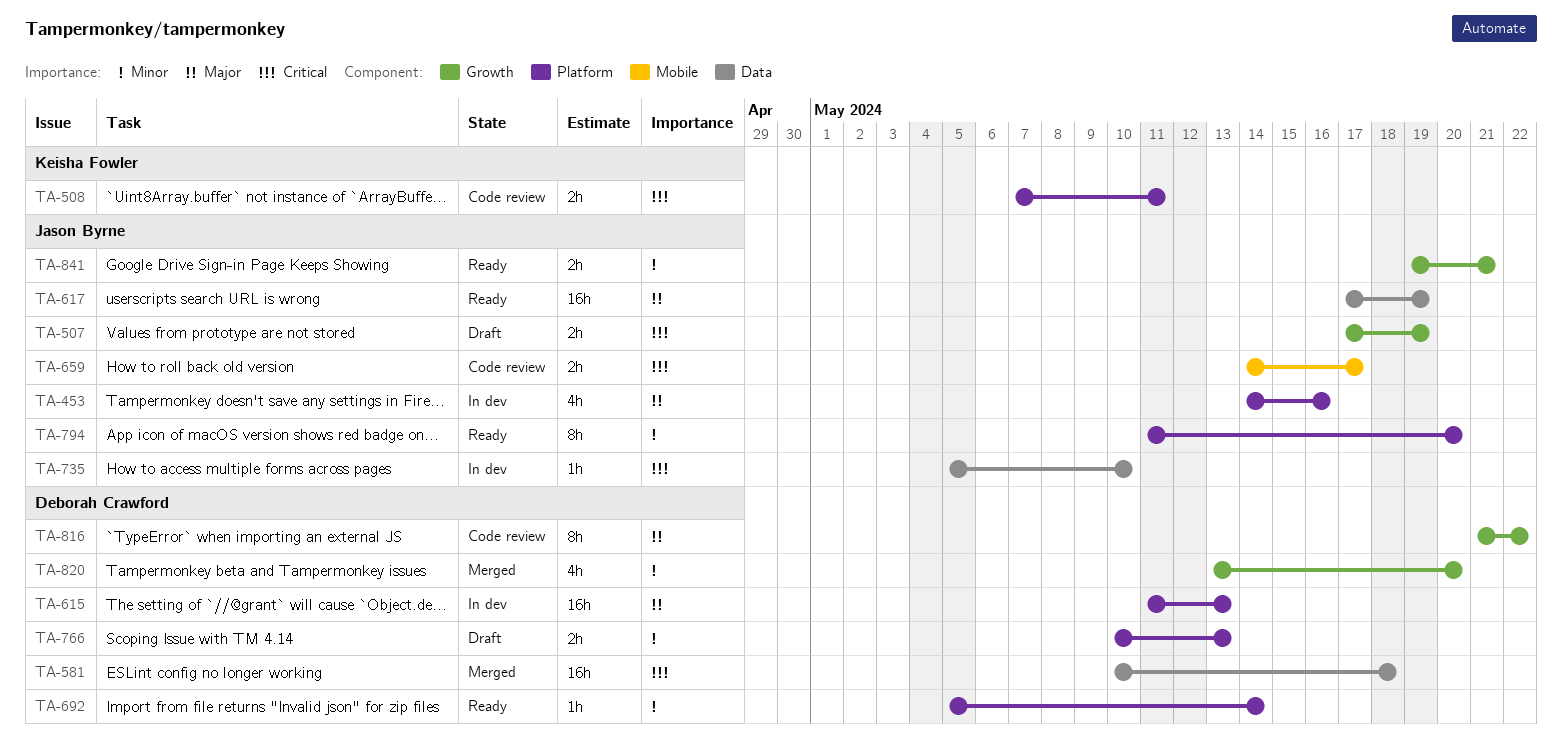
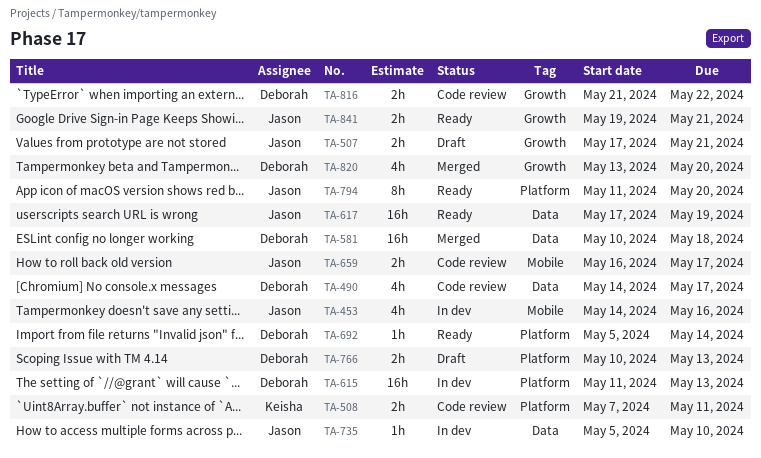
TA-453, label: Platform -> Mobile
TA-490: none -> present
TA-507, due: May 19 -> May 21
TA-659, start: May 14 -> May 16
TA-816, estimate: 8h -> 2h

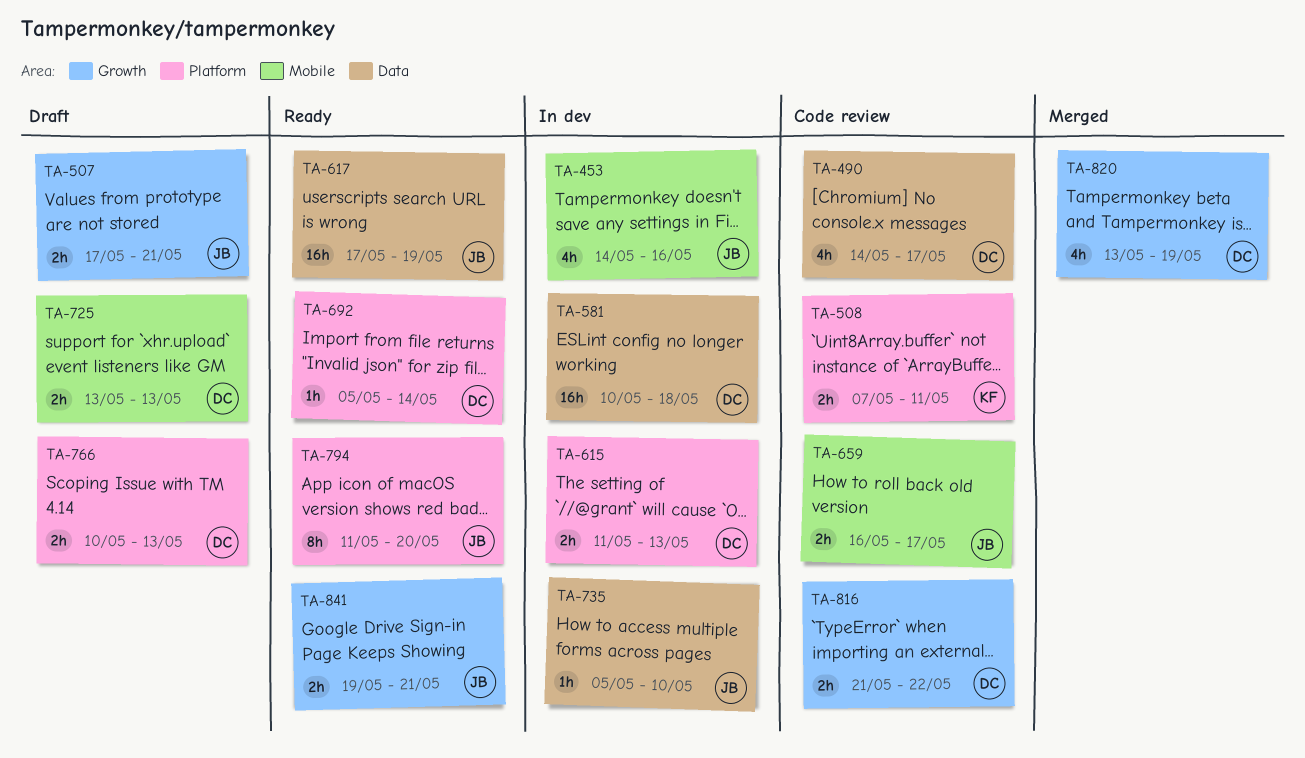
TA-581, status: Merged -> In dev
TA-615, estimate: 16h -> 2h
TA-725: none -> present
TA-820, due: May 20 -> May 19

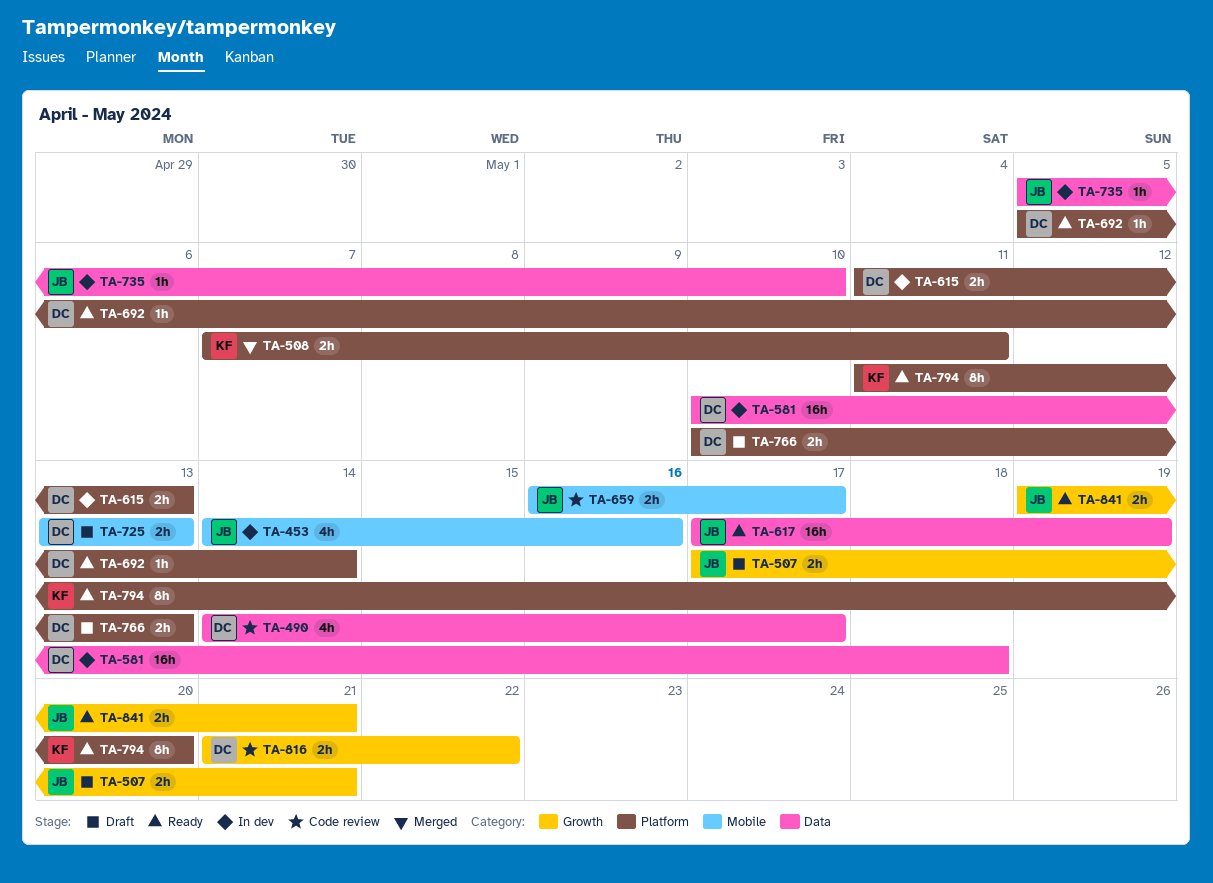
TA-508, status: Code review -> Merged
TA-794, owner: JB -> KF
TA-820: present -> none

